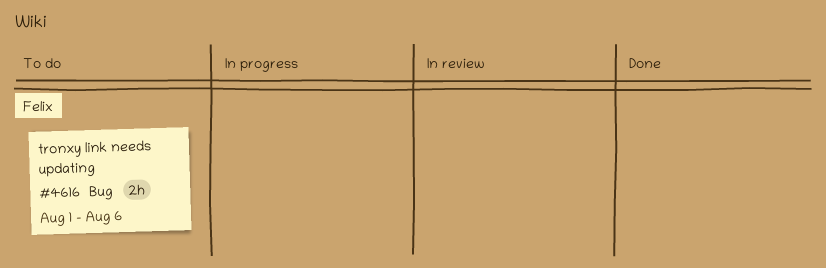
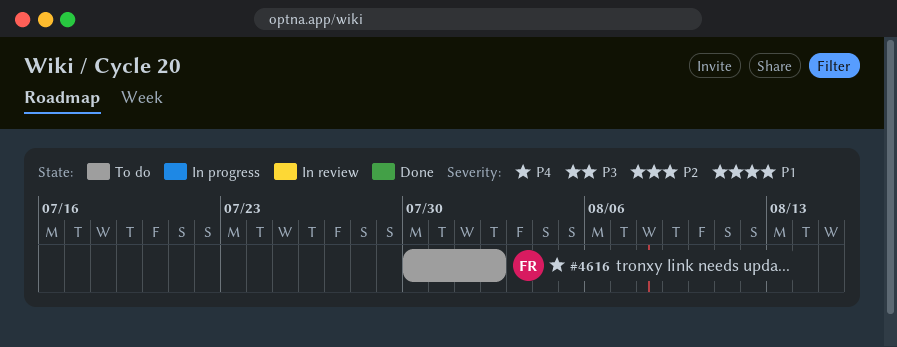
#4616, start: Aug 1 -> Jul 30
#4616, due: Aug 6 -> Aug 2

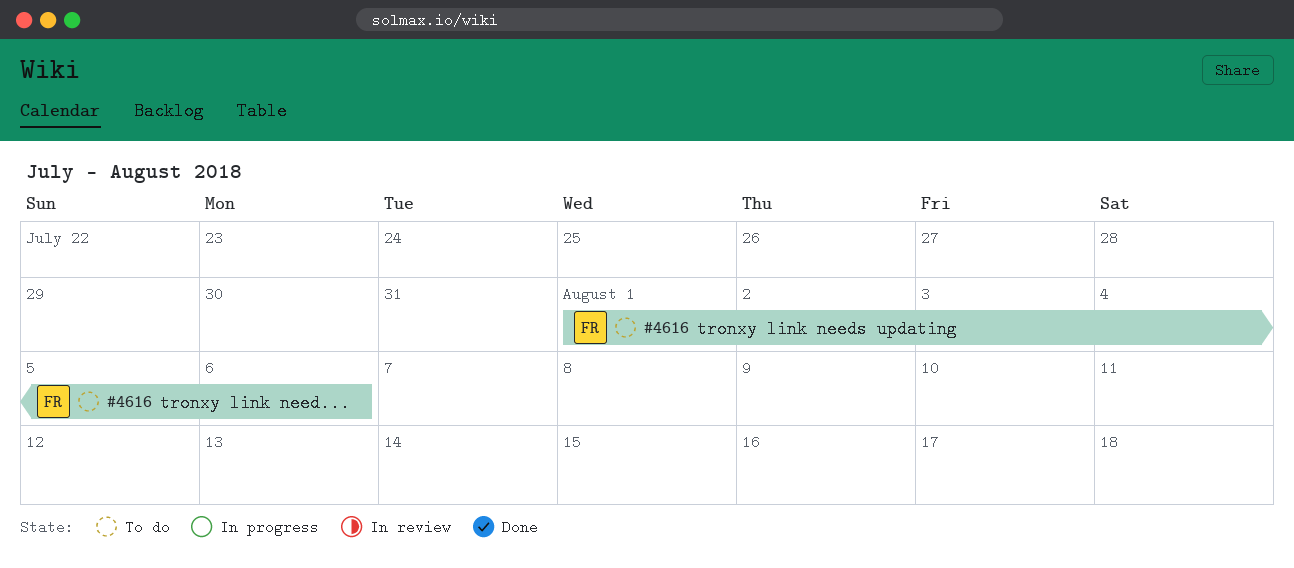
#4616, start: Jul 30 -> Aug 1
#4616, due: Aug 2 -> Aug 6

